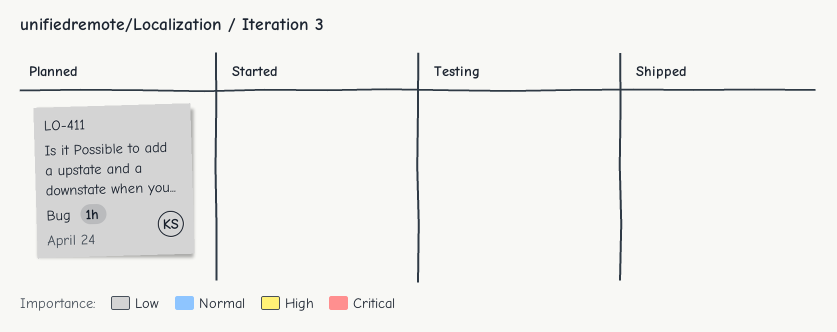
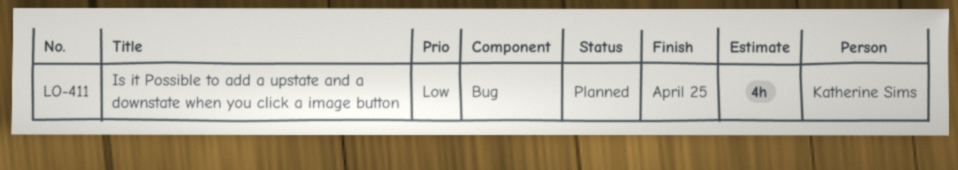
LO-411, estimate: 1h -> 4h
LO-411, due: Apr 24 -> Apr 25

